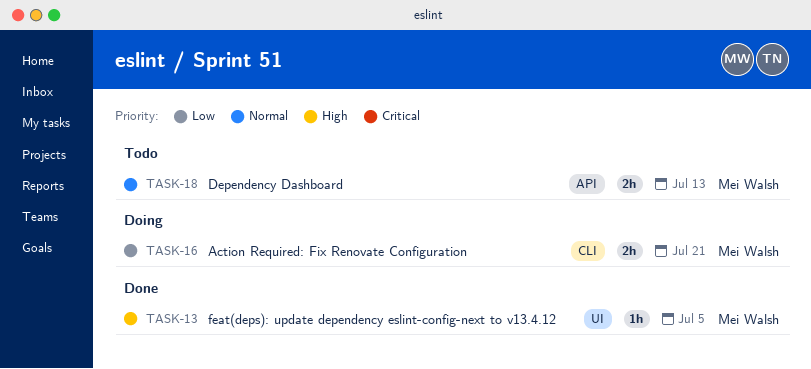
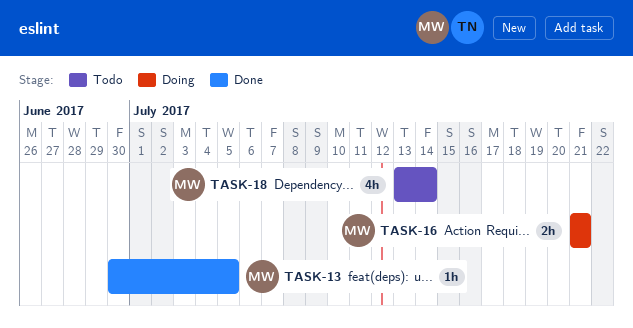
TASK-18, estimate: 2h -> 4h
TASK-18, due: Jul 13 -> Jul 14

